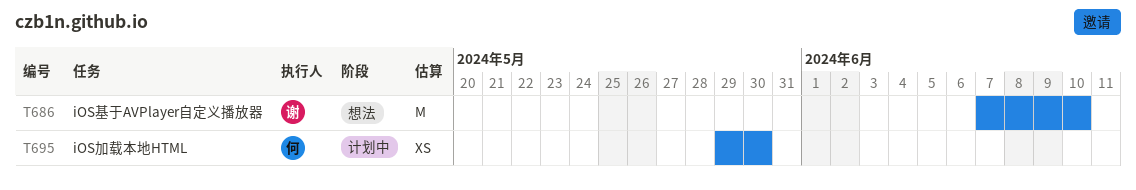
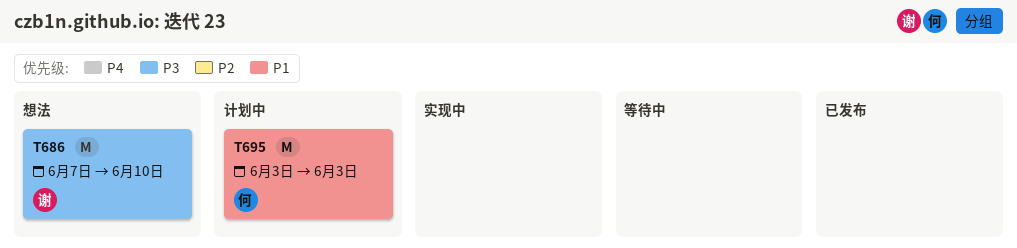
T695, estimate: XS -> M
T695, start: May 29 -> Jun 3
T695, due: May 30 -> Jun 3

